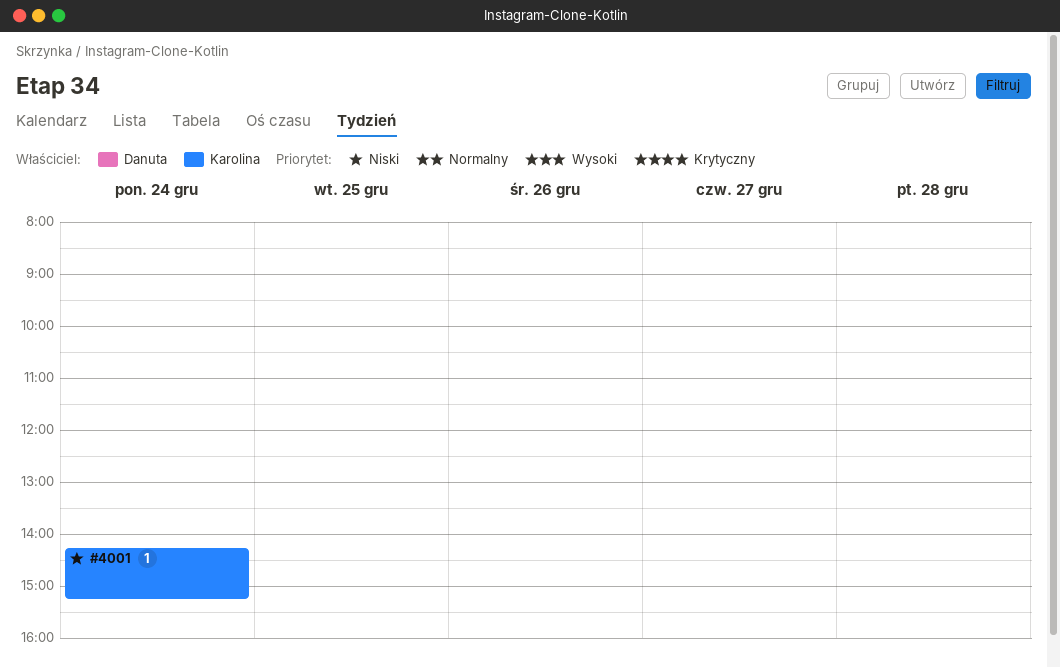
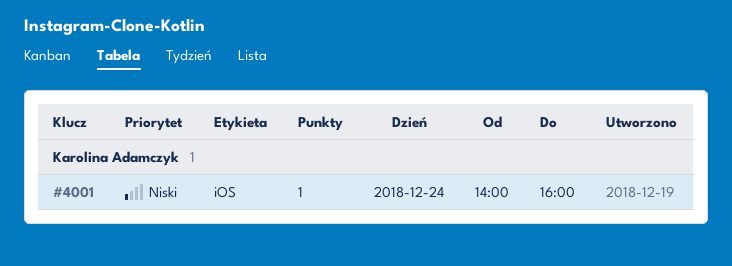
#4001, begins: 14:15 -> 14:00
#4001, ends: 15:15 -> 16:00

